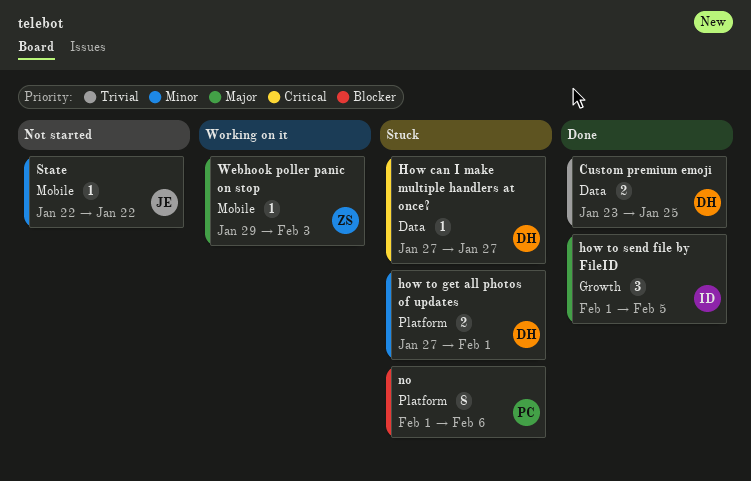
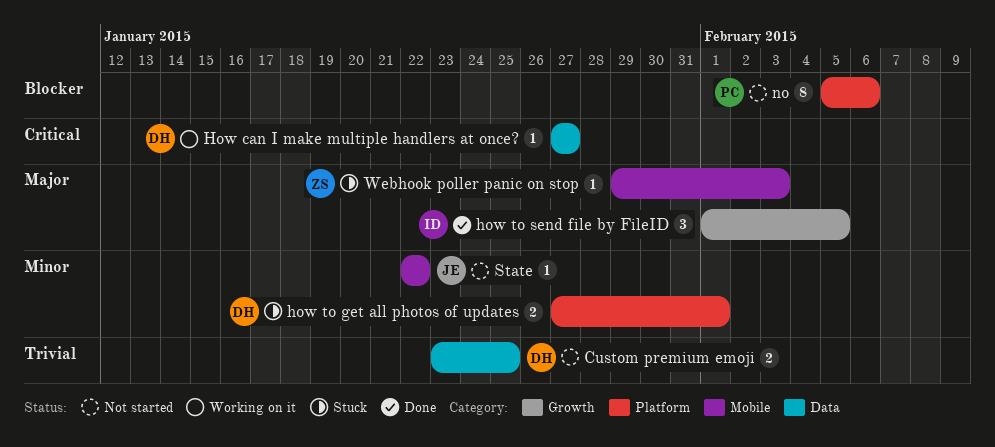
Custom premium emoji, status: Done -> Not started
How can I make multiple handlers at once?, status: Stuck -> Working on it
no, status: Stuck -> Not started
no, start: Feb 1 -> Feb 5
Webhook poller panic on stop, status: Working on it -> Stuck

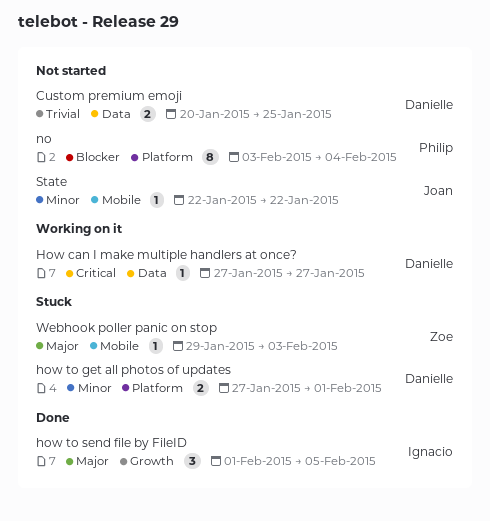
Custom premium emoji, start: Jan 23 -> Jan 20
no, start: Feb 5 -> Feb 3
no, due: Feb 6 -> Feb 4

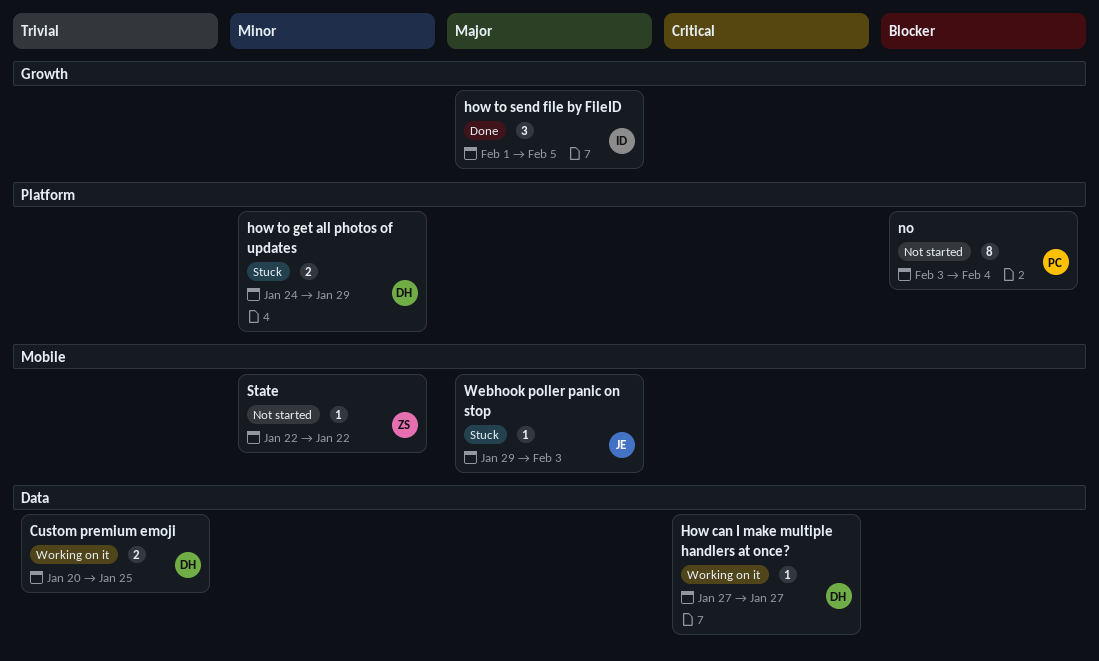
Custom premium emoji, status: Not started -> Working on it
how to get all photos of updates, start: Jan 27 -> Jan 24
how to get all photos of updates, due: Feb 1 -> Jan 29
State, owner: Joan -> Zoe
Webhook poller panic on stop, owner: Zoe -> Joan

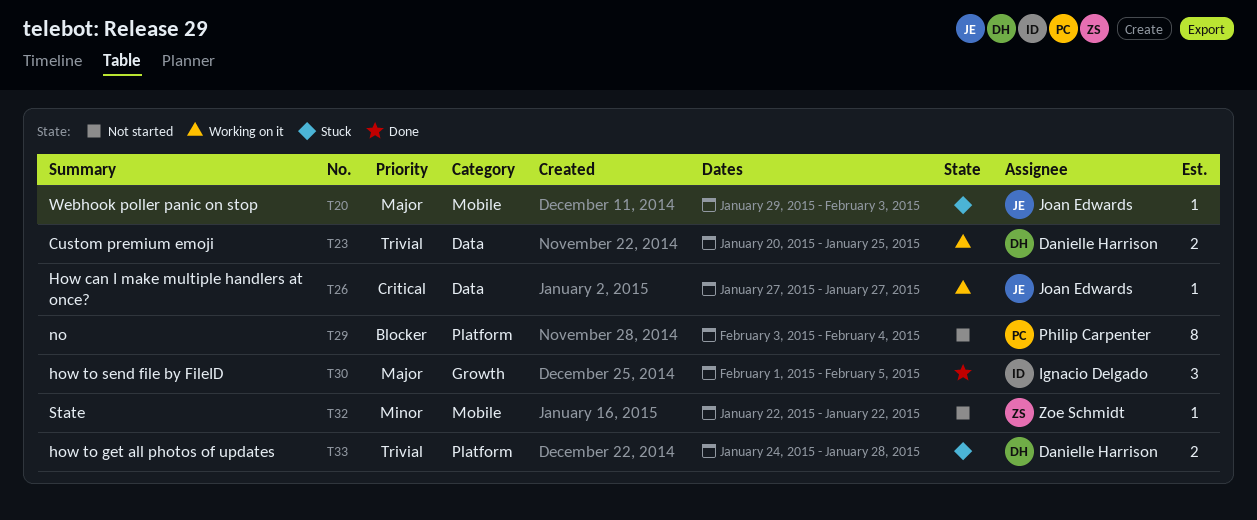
How can I make multiple handlers at once?, owner: Danielle Harrison -> Joan Edwards
how to get all photos of updates, priority: Minor -> Trivial
how to get all photos of updates, due: Jan 29 -> Jan 28

